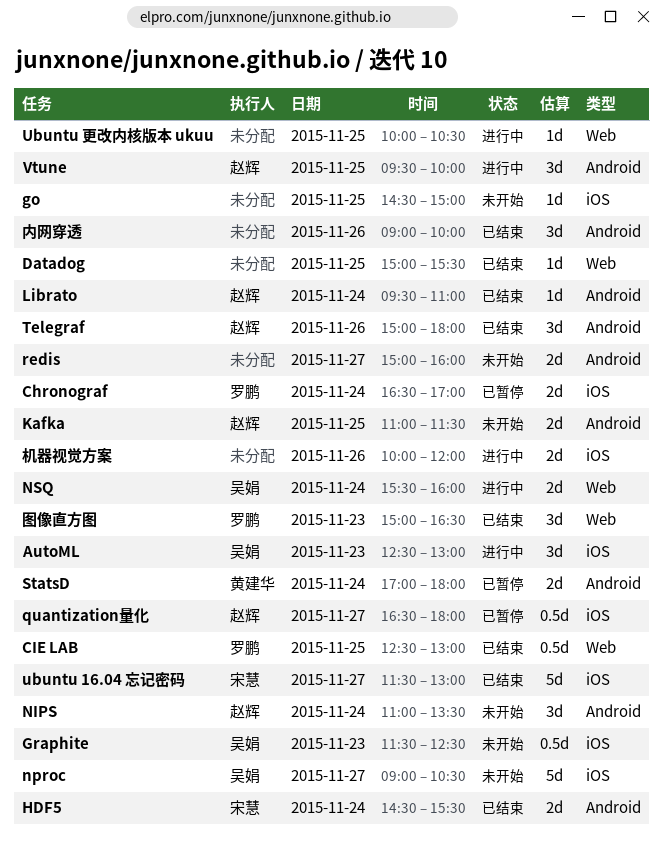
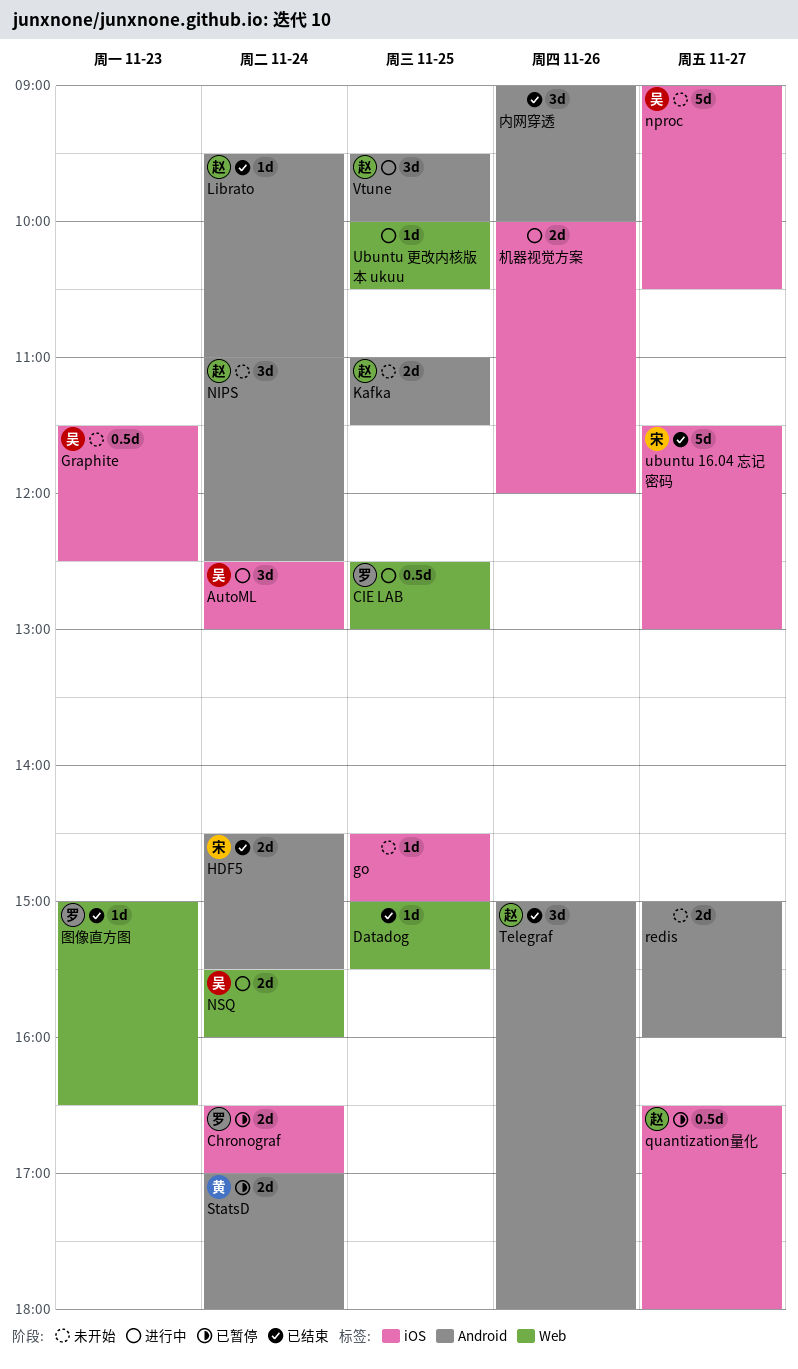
AutoML, day: Nov 23 -> Nov 24
CIE LAB, status: 已结束 -> 进行中
NIPS, ends: 13:30 -> 12:30
图像直方图, estimate: 3d -> 1d

